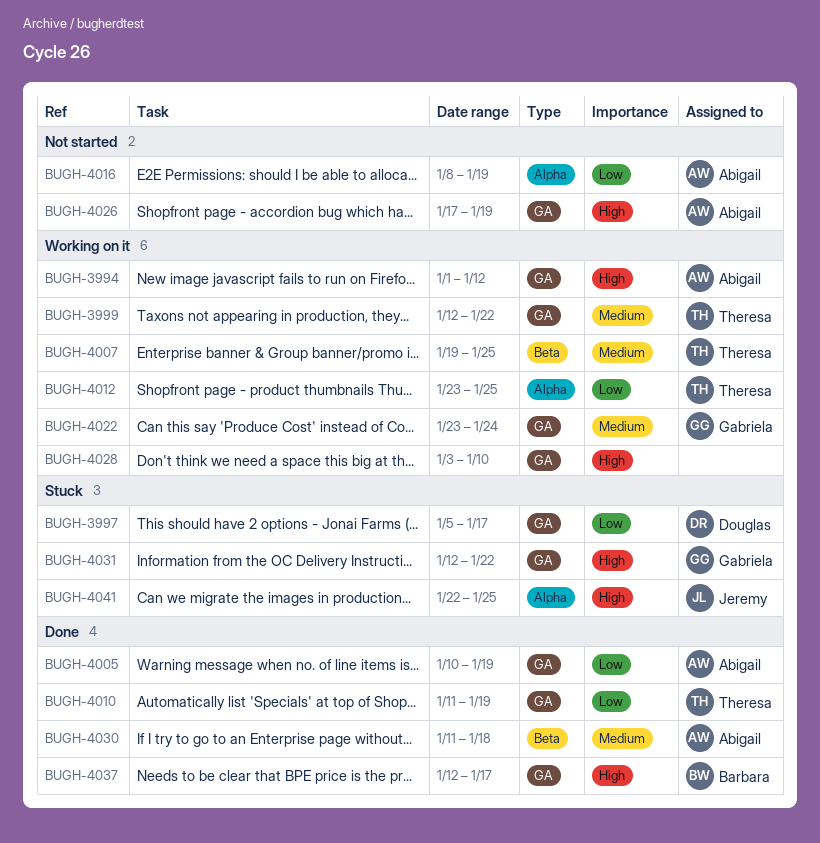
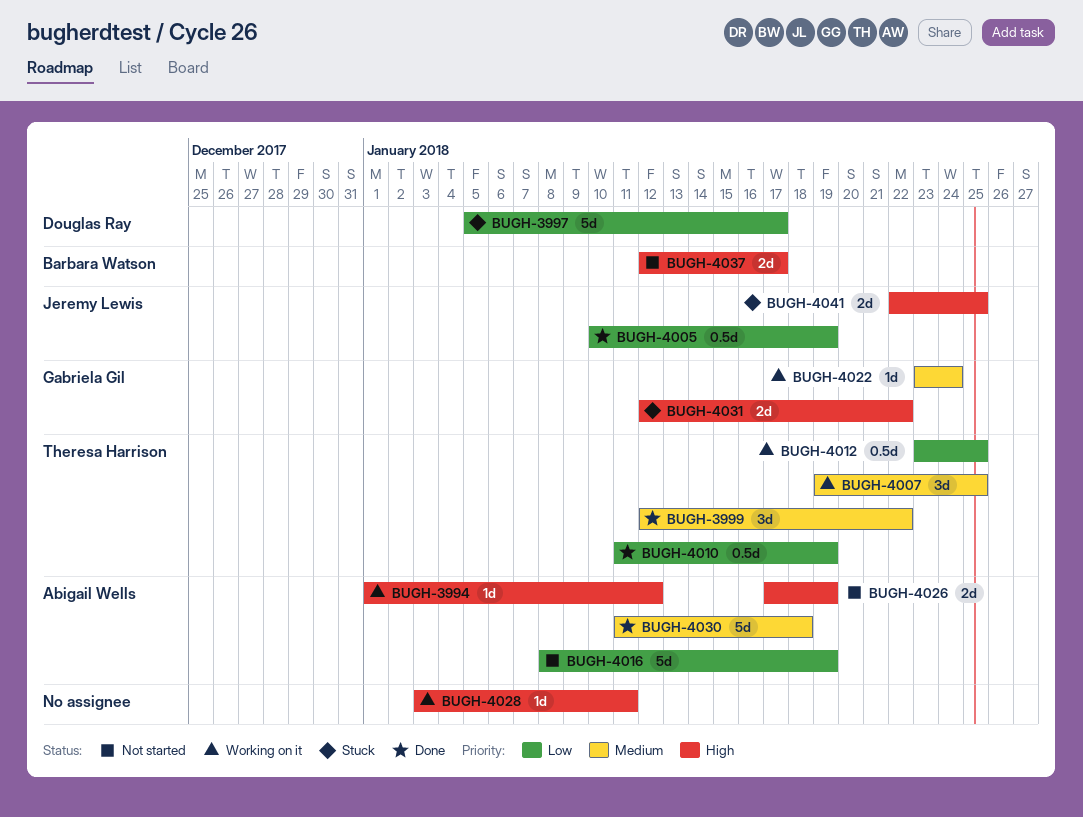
BUGH-3999, status: Working on it -> Done
BUGH-4005, owner: Abigail Wells -> Jeremy Lewis
BUGH-4028, due: Jan 10 -> Jan 11
BUGH-4037, status: Done -> Not started

